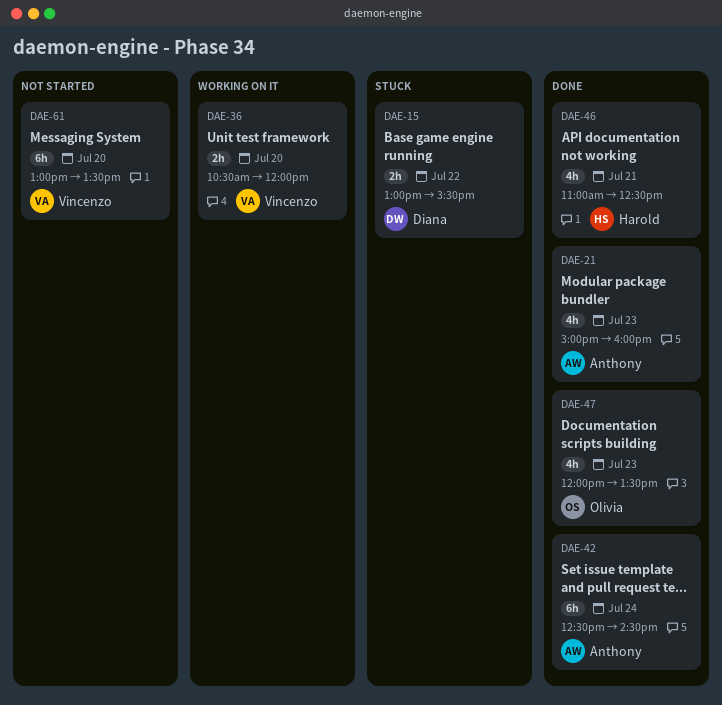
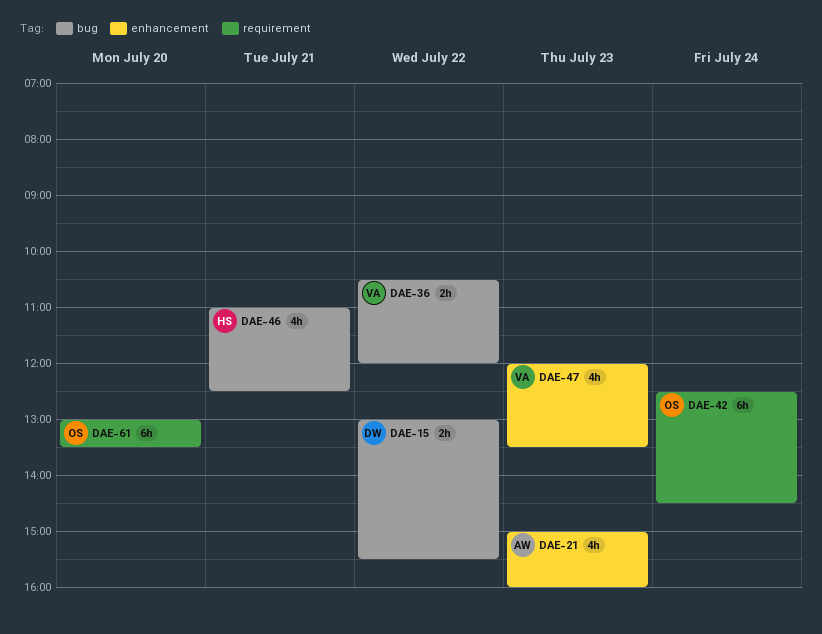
DAE-36, day: Jul 20 -> Jul 22
DAE-42, owner: Anthony -> Olivia
DAE-47, owner: Olivia -> Vincenzo
DAE-61, owner: Vincenzo -> Olivia

